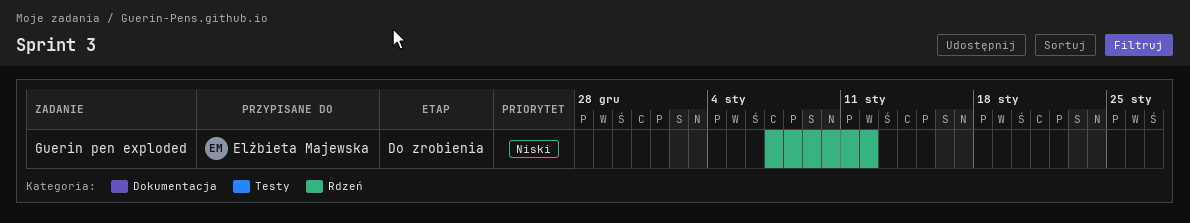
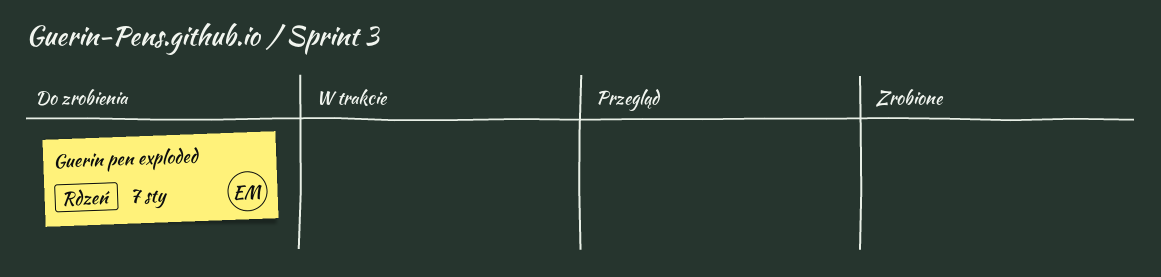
Guerin pen exploded, due: Jan 12 -> Jan 7

